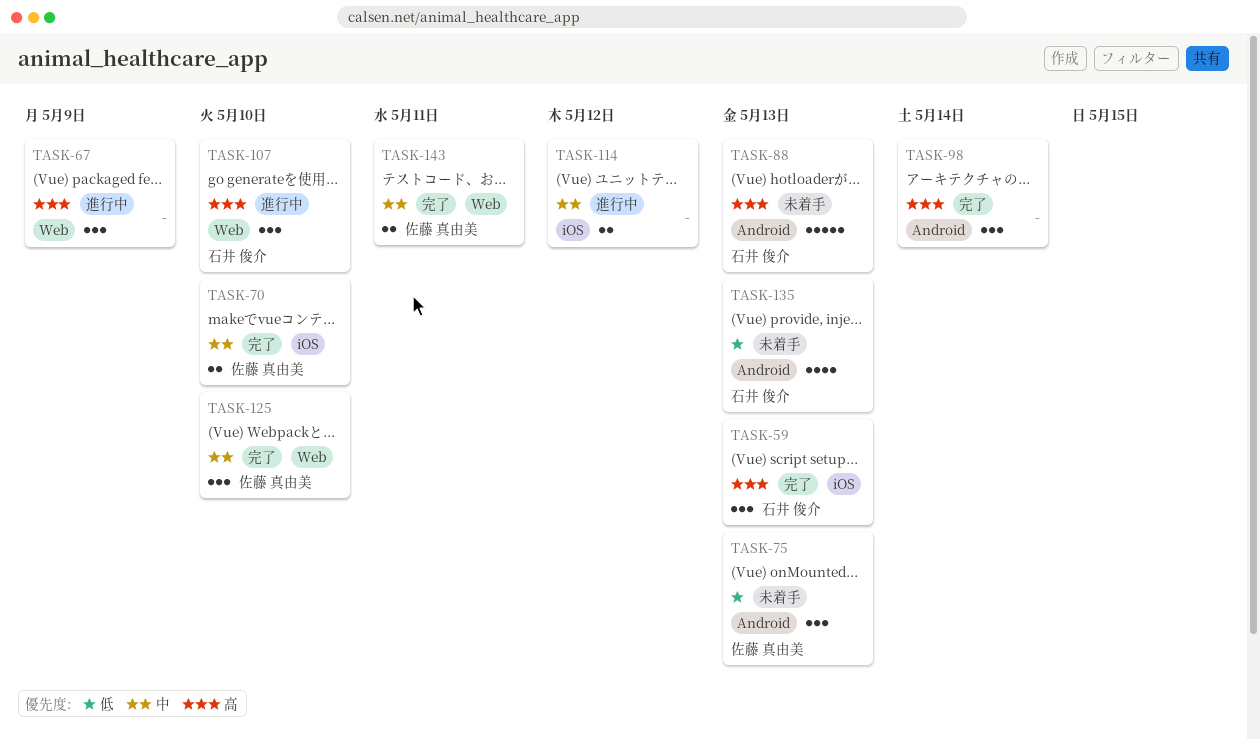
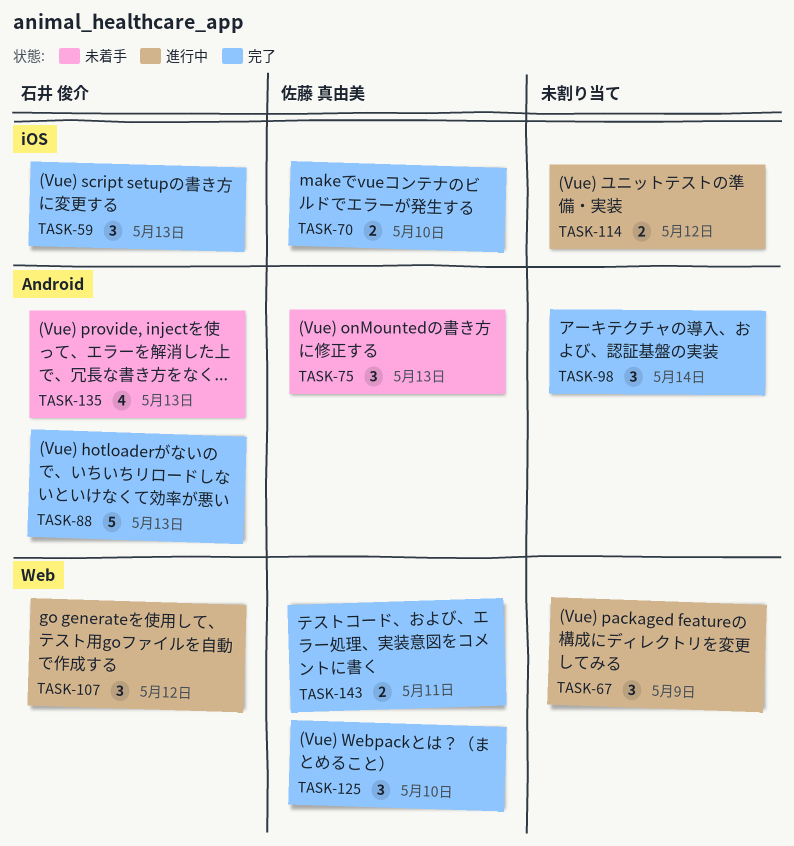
TASK-88, status: 未着手 -> 完了
TASK-107, due: May 10 -> May 12

